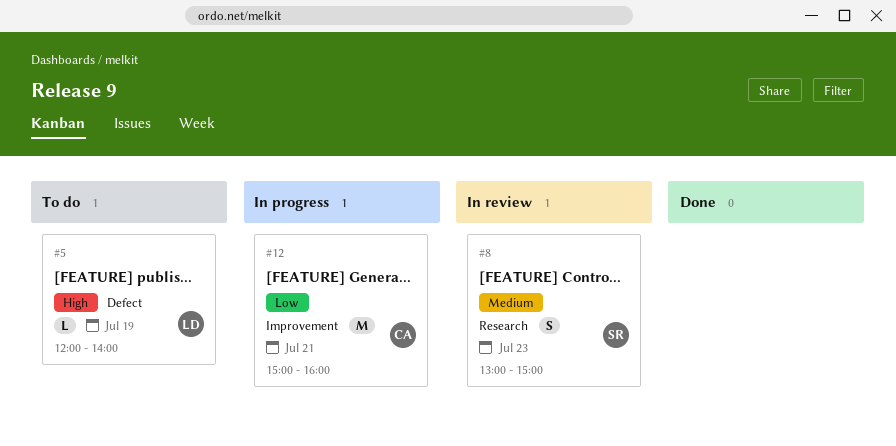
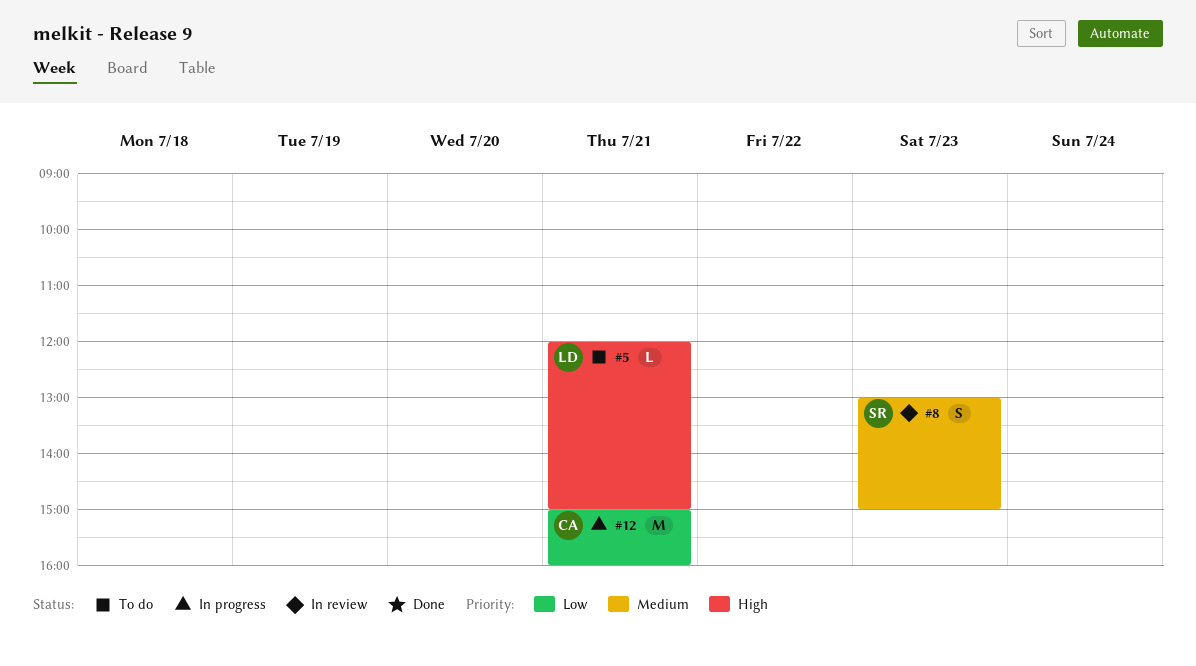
#5, day: Jul 19 -> Jul 21
#5, ends: 14:00 -> 15:00

